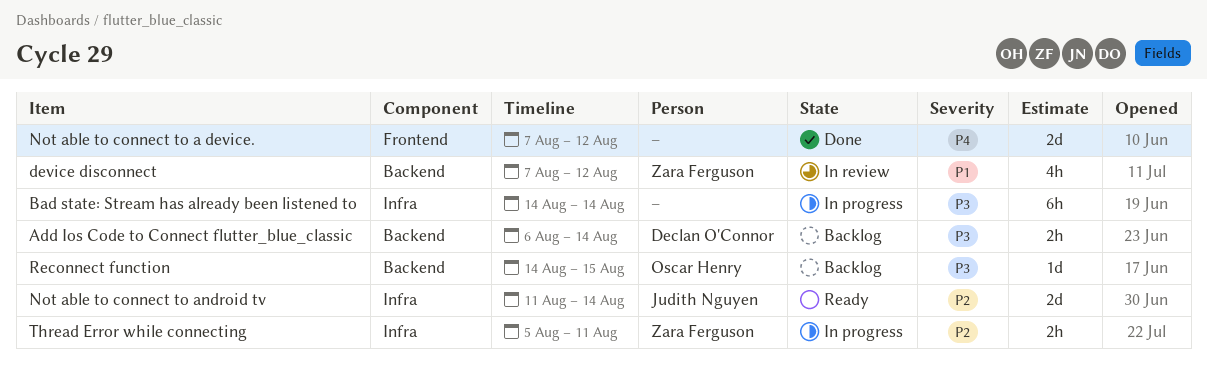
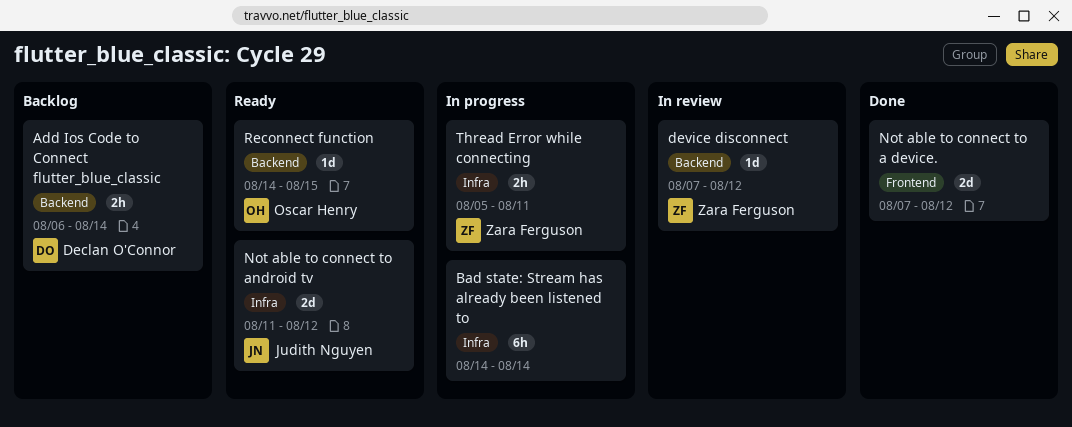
device disconnect, estimate: 4h -> 1d
Not able to connect to android tv, due: Aug 14 -> Aug 12
Reconnect function, status: Backlog -> Ready

